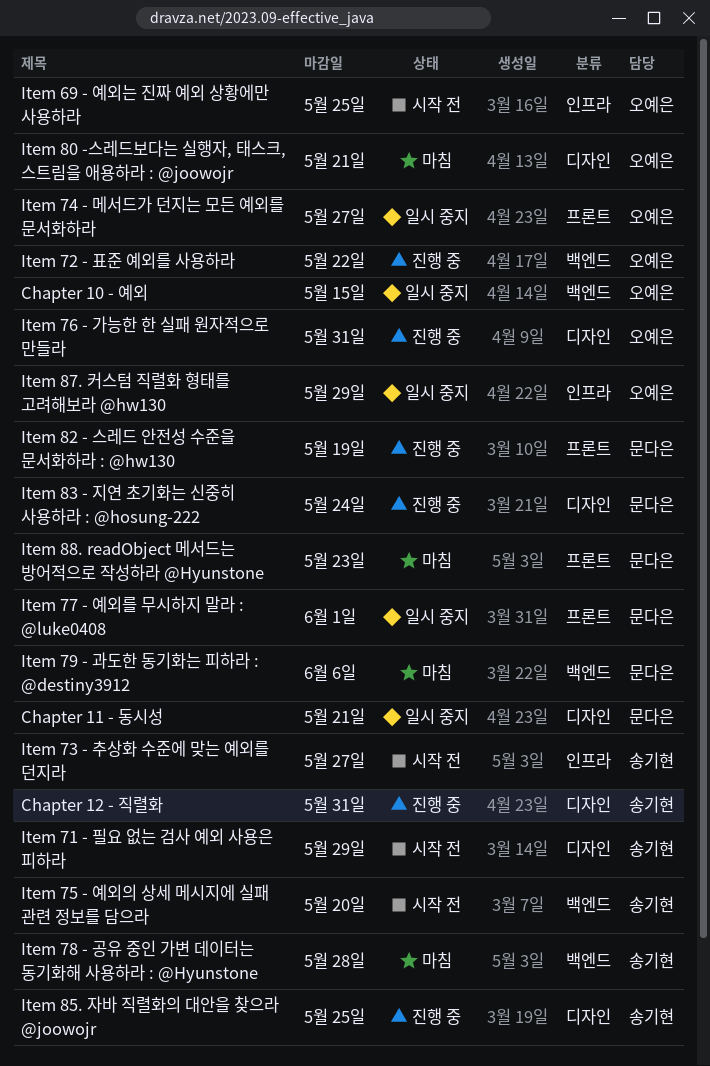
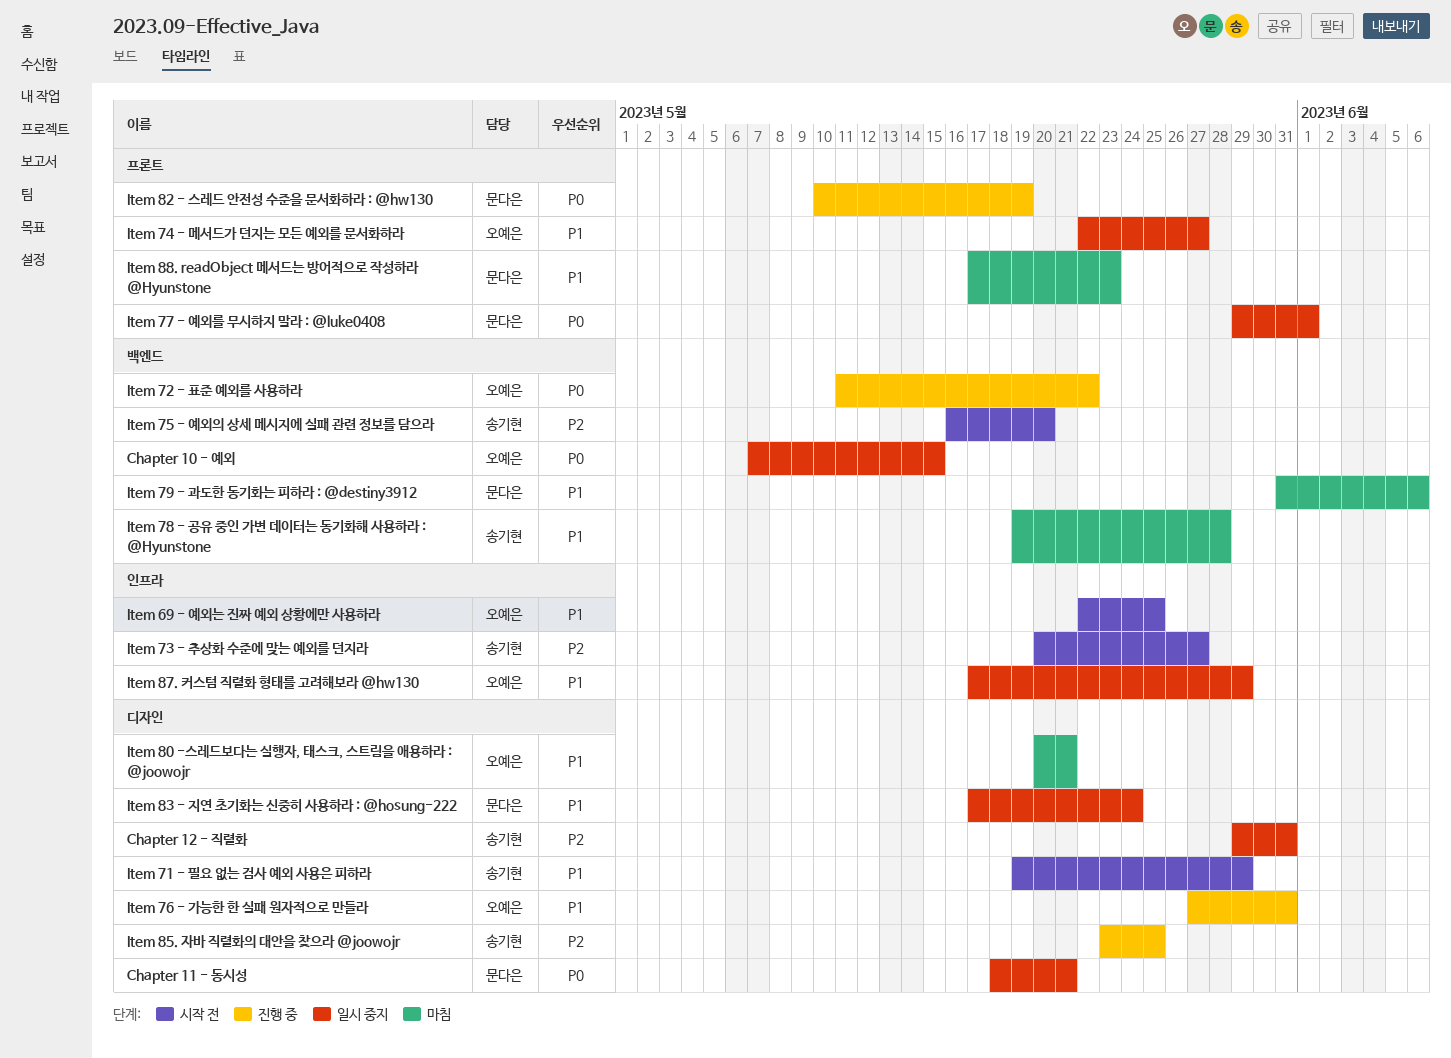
Chapter 12 - 직렬화, status: 진행 중 -> 일시 중지
Item 83 - 지연 초기화는 신중히 사용하라 : @hosung-222, status: 진행 중 -> 일시 중지

